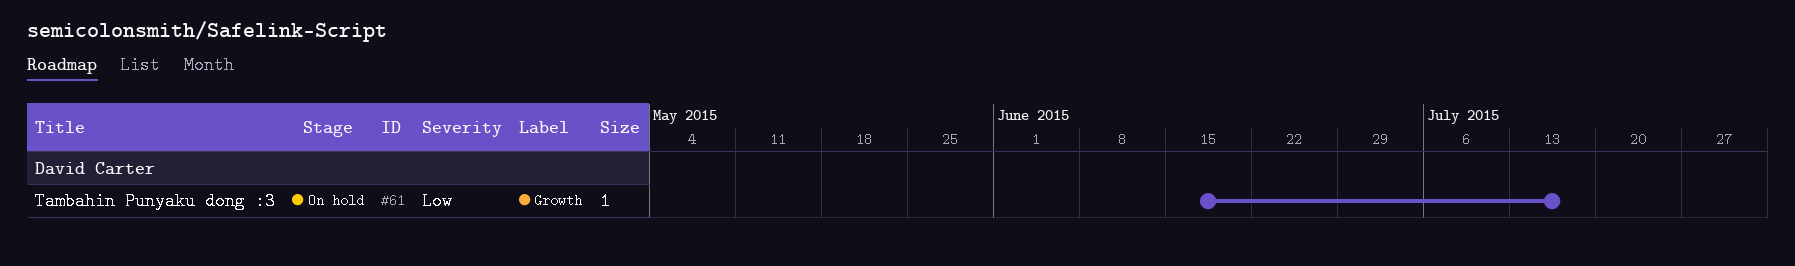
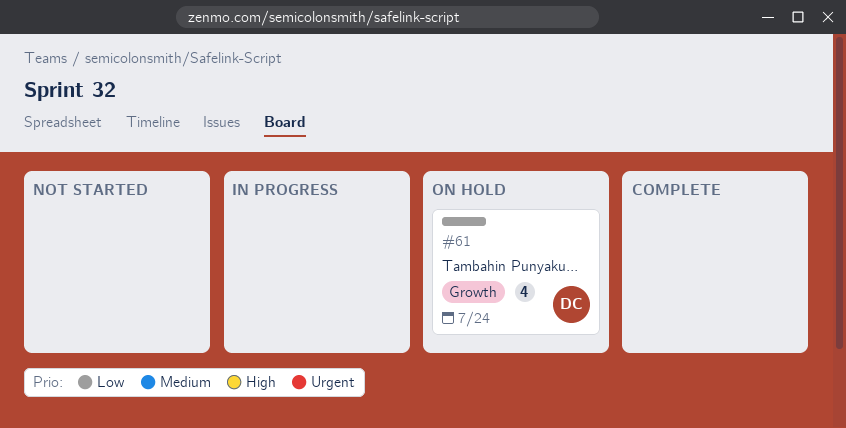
#61, estimate: 1 -> 4
#61, due: Jul 17 -> Jul 24

